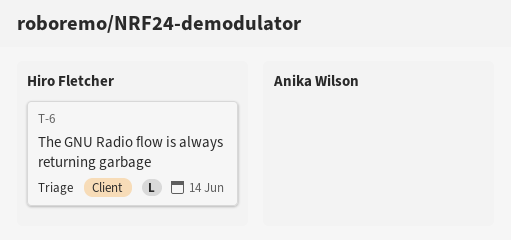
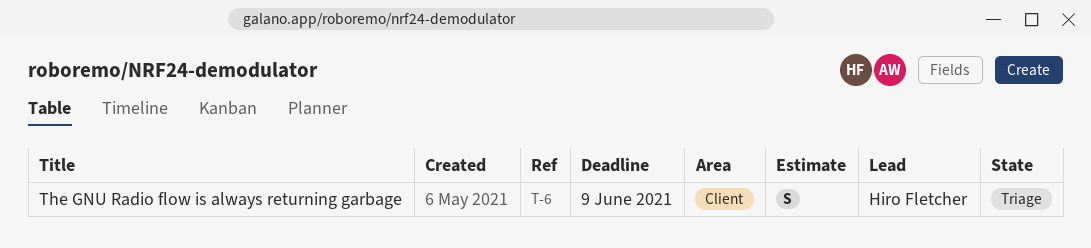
T-6, estimate: L -> S
T-6, due: Jun 14 -> Jun 9

